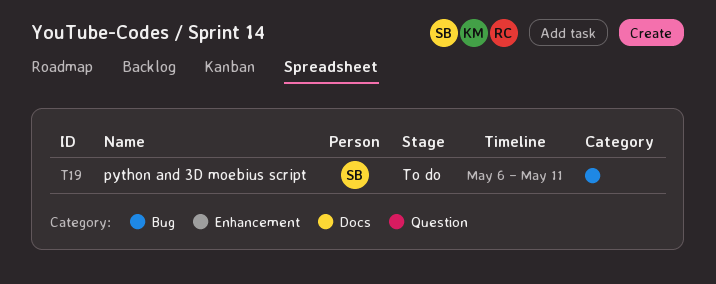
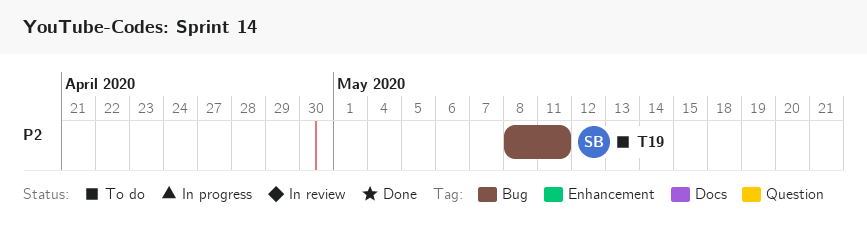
T19, start: May 6 -> May 8

